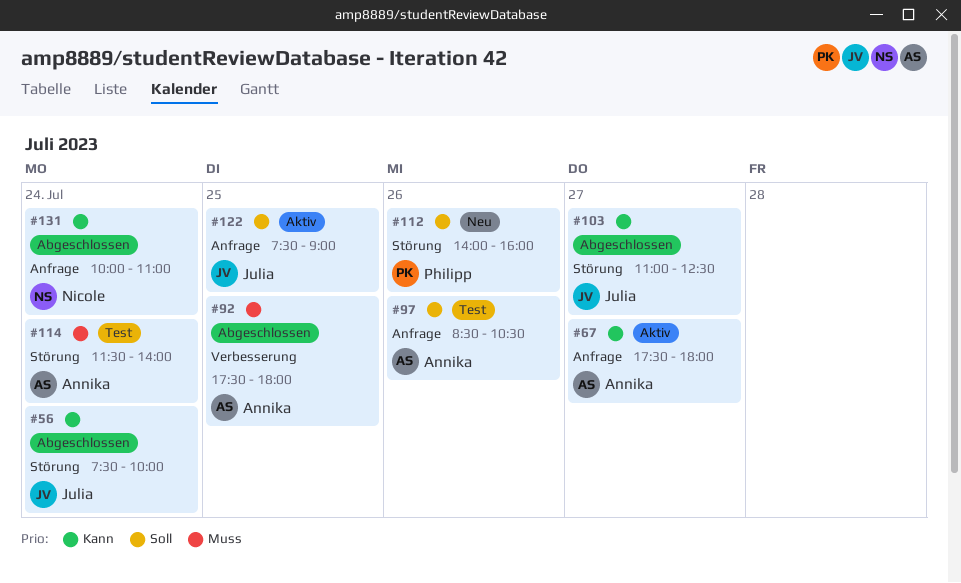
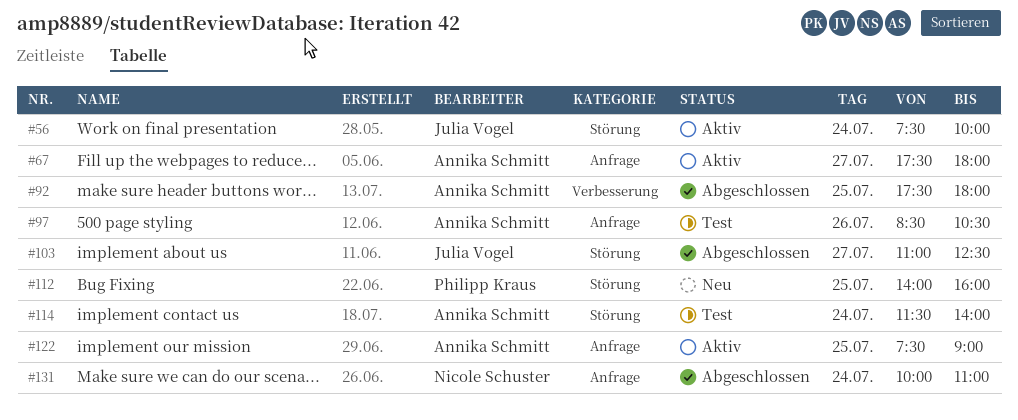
#56, status: Abgeschlossen -> Aktiv
#112, day: Jul 26 -> Jul 25
#122, owner: Julia Vogel -> Annika Schmitt

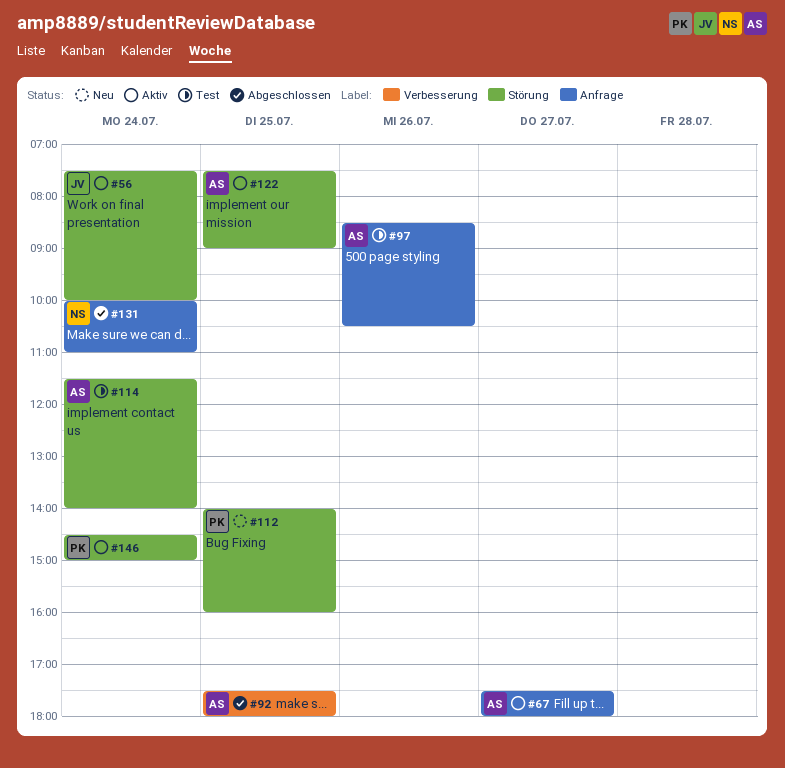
#103: present -> none
#122, label: Anfrage -> Störung
#146: none -> present

